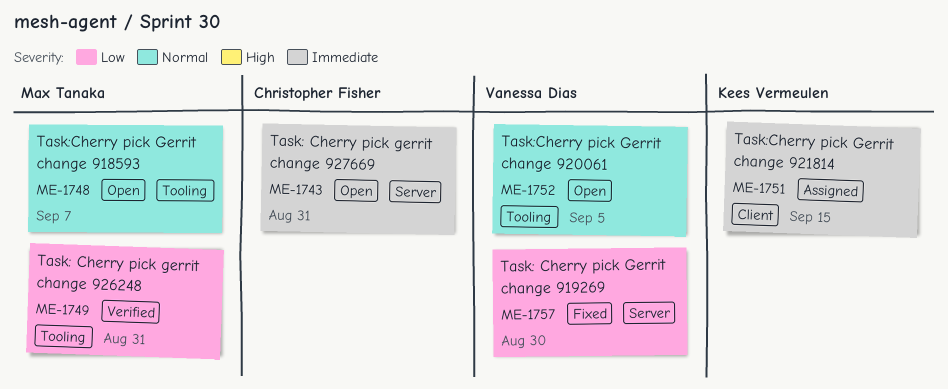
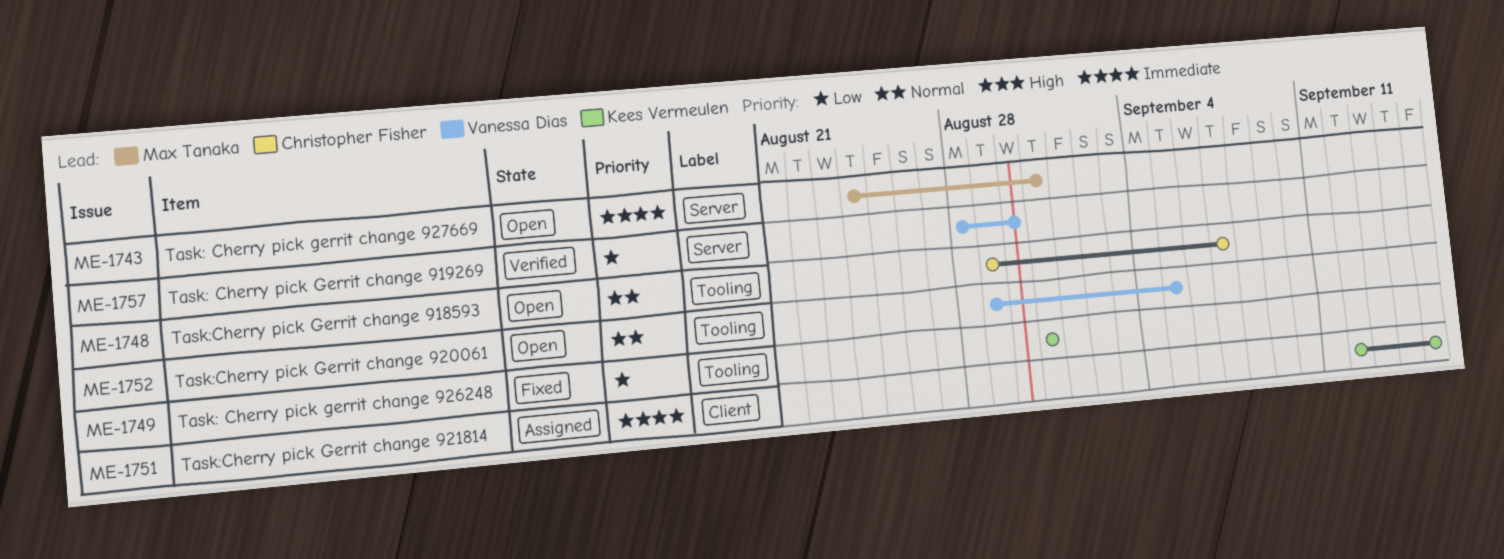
ME-1743, owner: Christopher Fisher -> Max Tanaka
ME-1748, owner: Max Tanaka -> Christopher Fisher
ME-1749, status: Verified -> Fixed
ME-1749, owner: Max Tanaka -> Kees Vermeulen
ME-1757, status: Fixed -> Verified

